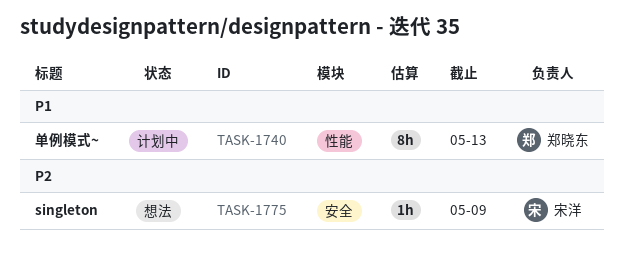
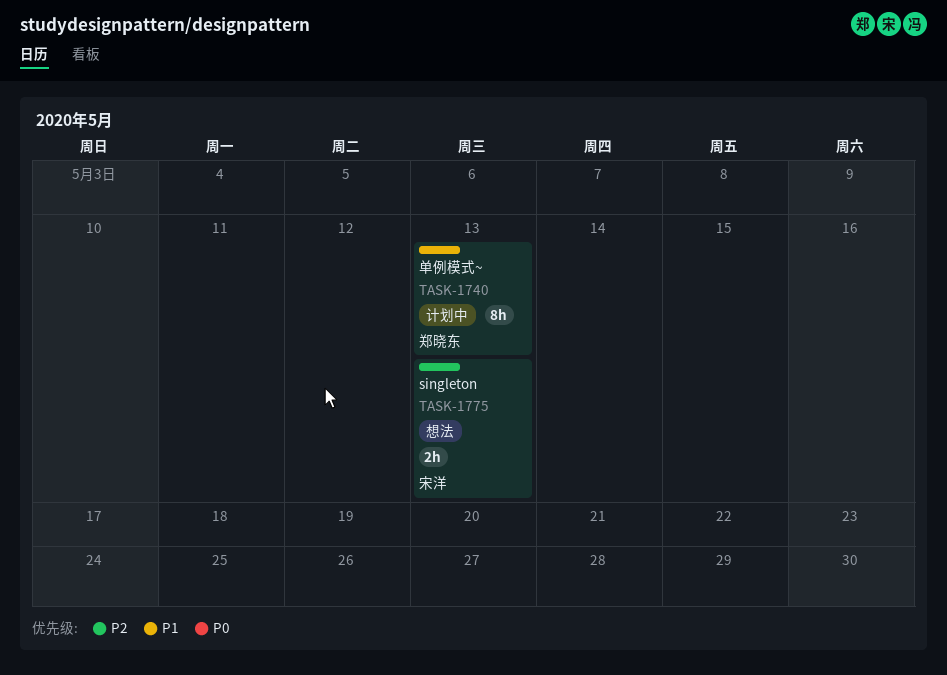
TASK-1775, estimate: 1h -> 2h
TASK-1775, due: May 9 -> May 13

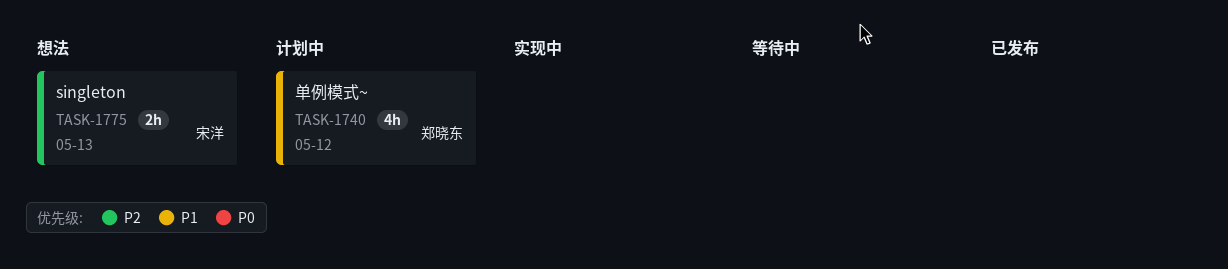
TASK-1740, estimate: 8h -> 4h
TASK-1740, due: May 13 -> May 12

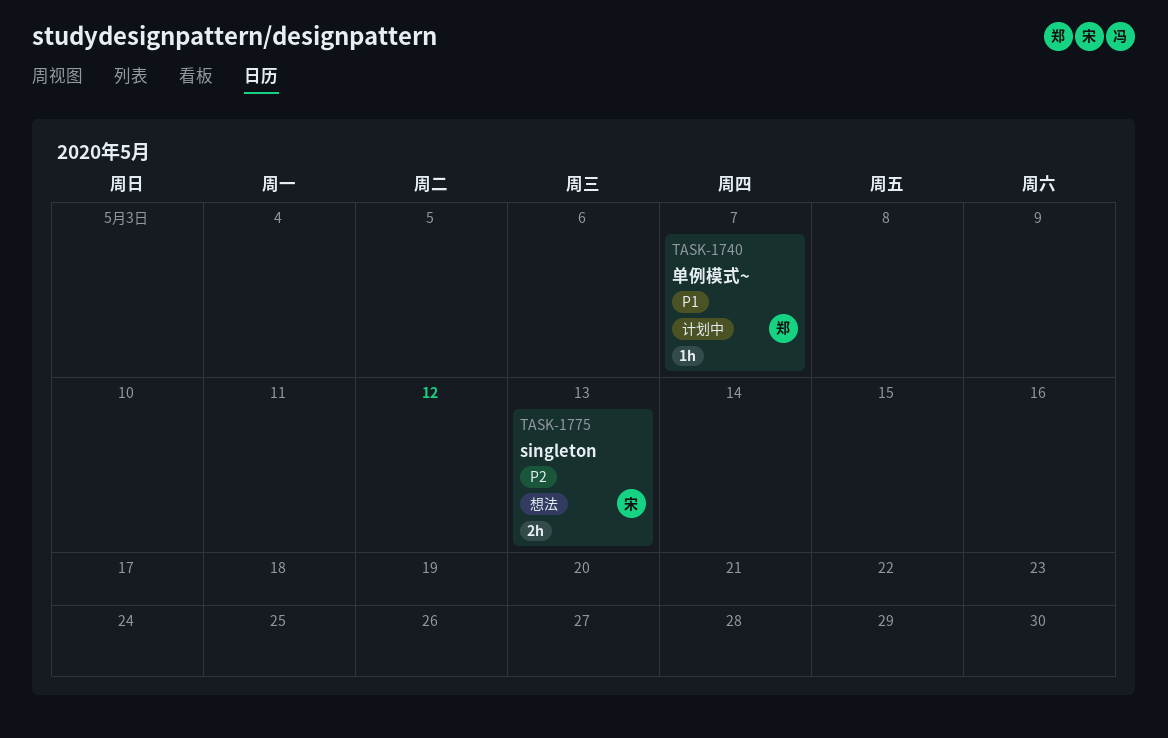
TASK-1740, estimate: 4h -> 1h
TASK-1740, due: May 12 -> May 7

